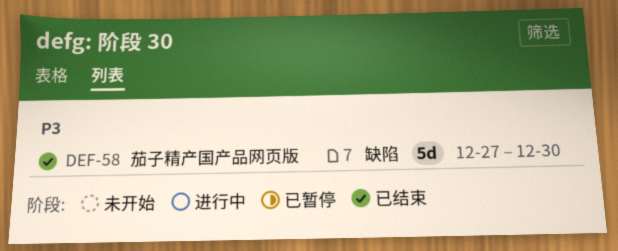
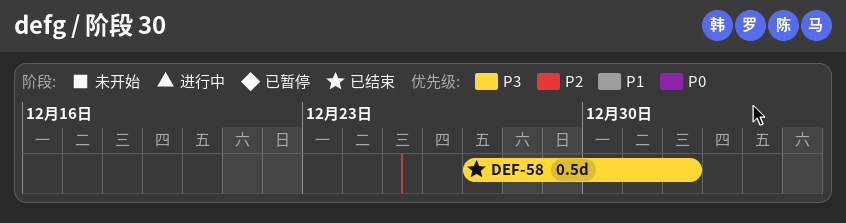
DEF-58, estimate: 5d -> 0.5d
DEF-58, due: Dec 30 -> Jan 1

